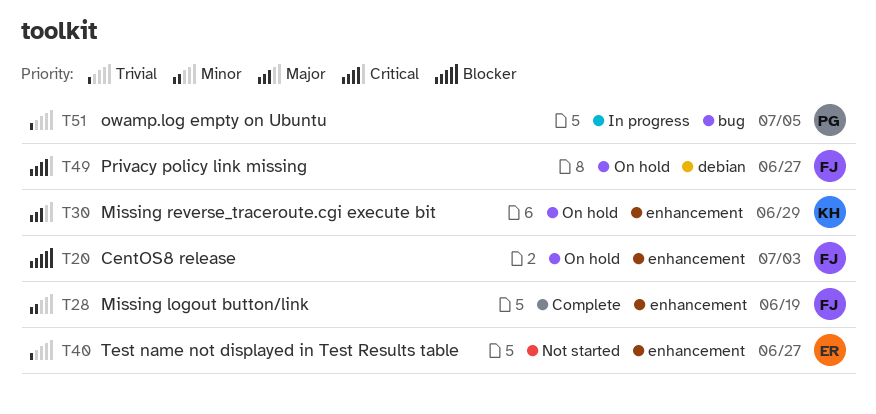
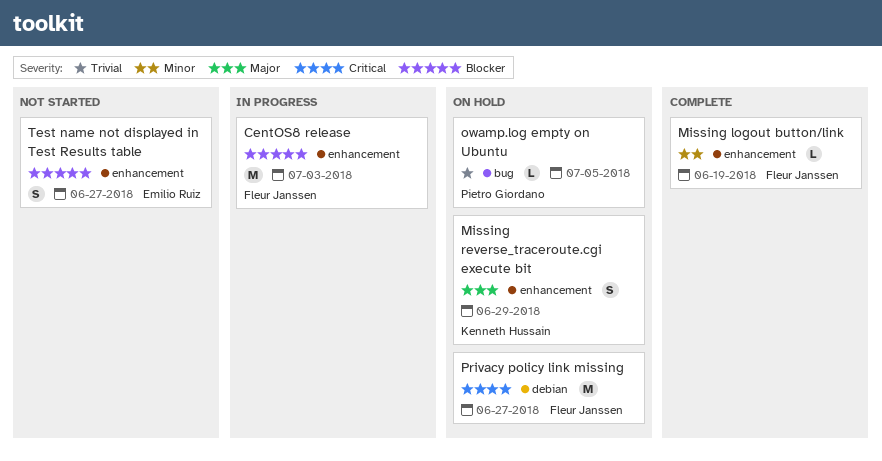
CentOS8 release, status: On hold -> In progress
owamp.log empty on Ubuntu, status: In progress -> On hold
Test name not displayed in Test Results table, priority: Trivial -> Blocker

